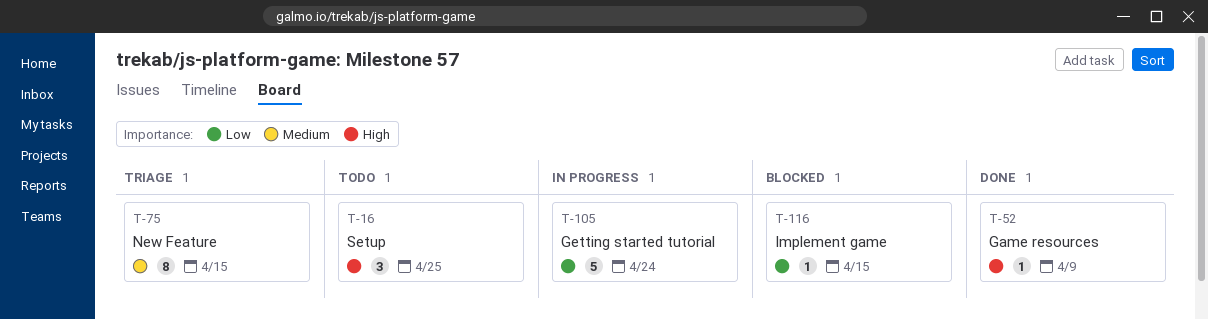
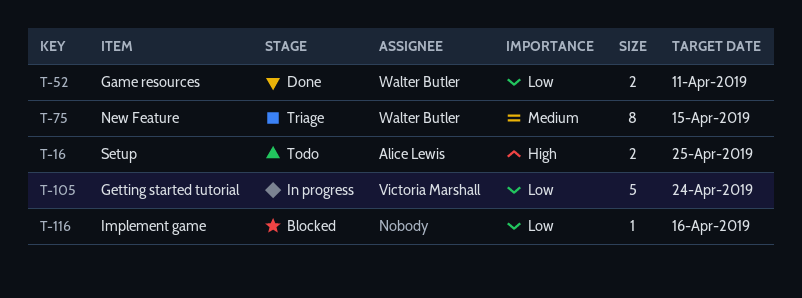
T-16, estimate: 3 -> 2
T-52, priority: High -> Low
T-52, estimate: 1 -> 2
T-52, due: Apr 9 -> Apr 11
T-116, due: Apr 15 -> Apr 16

